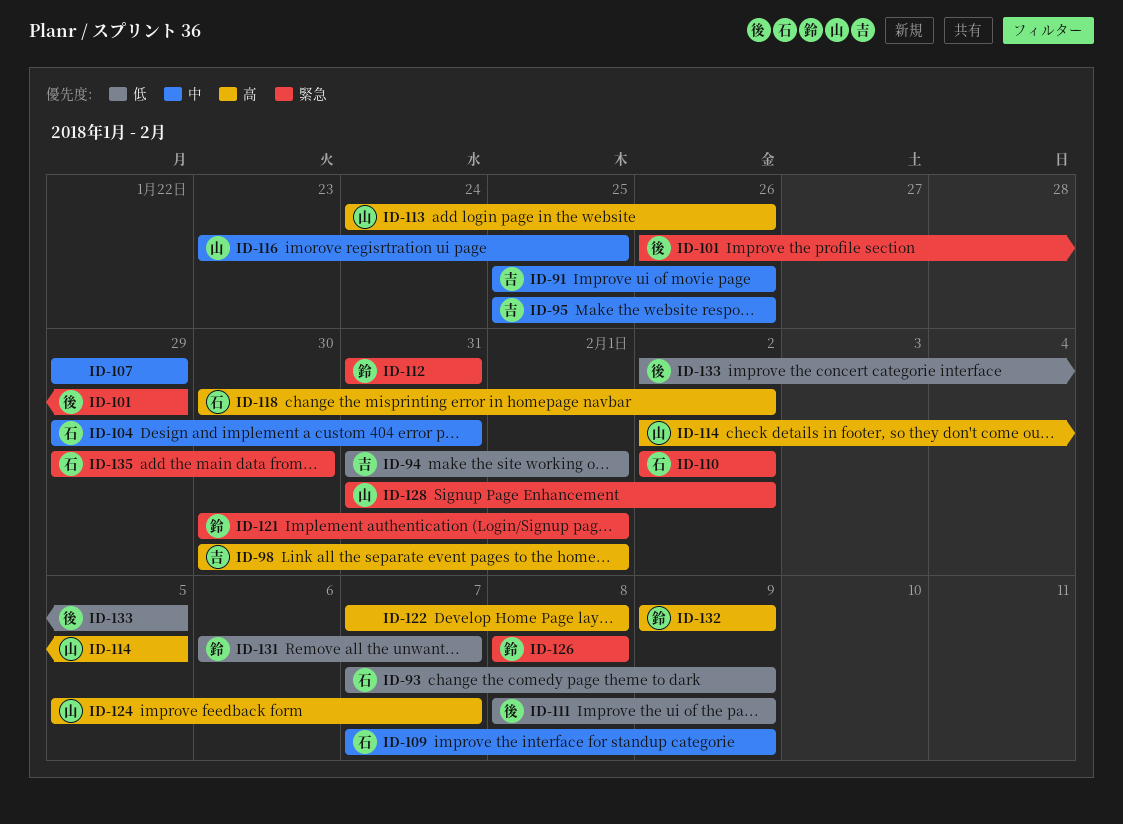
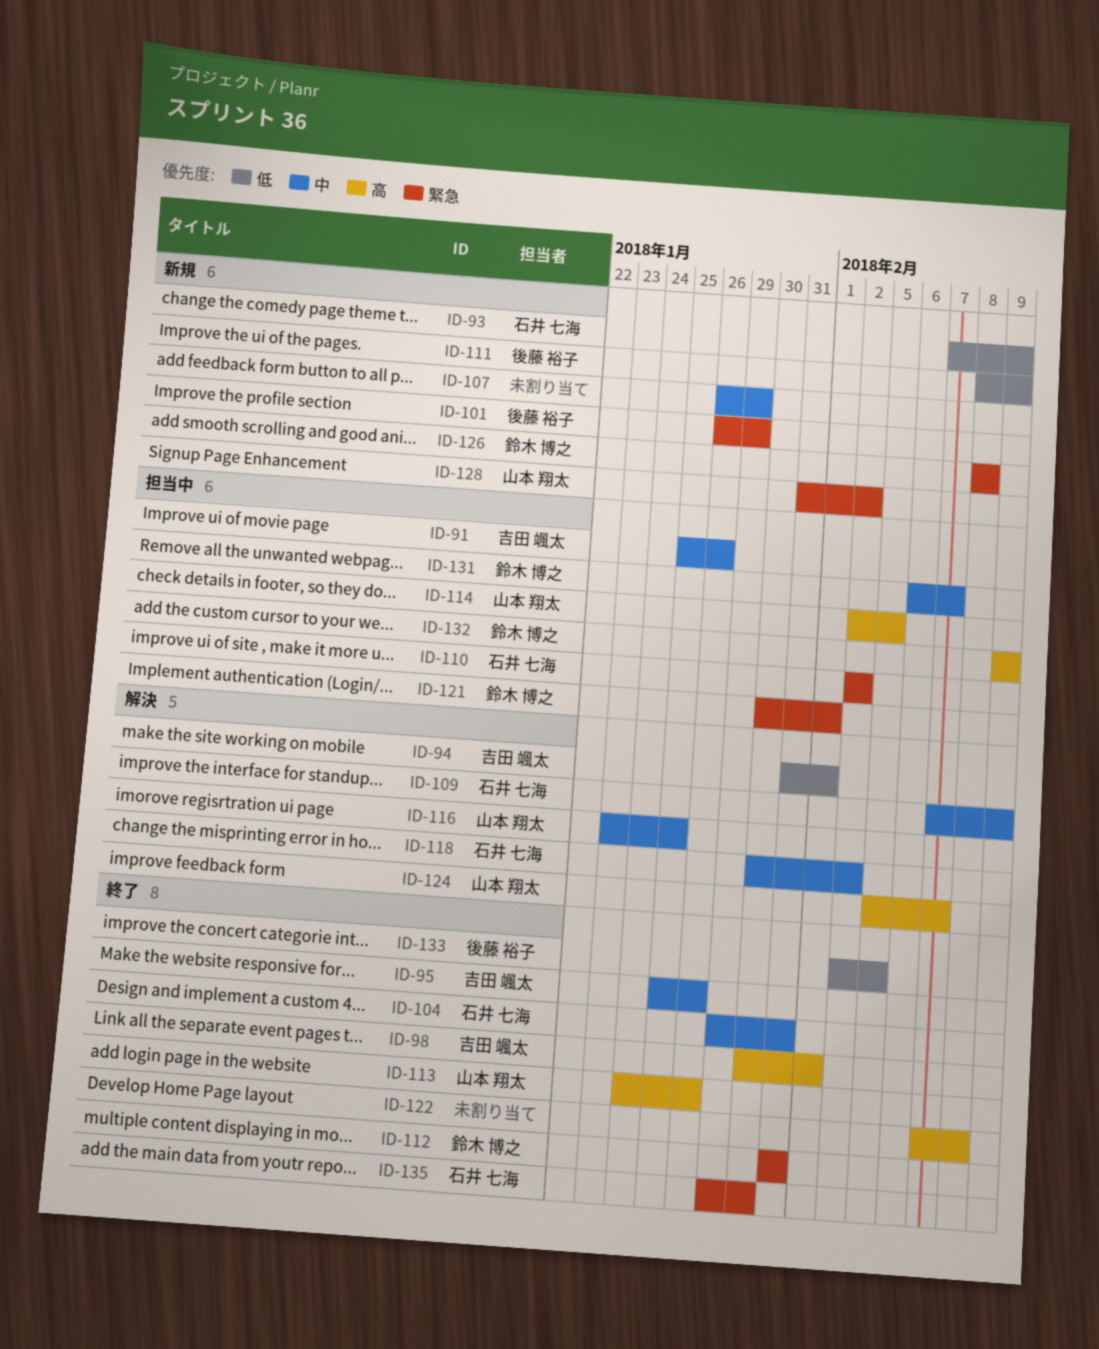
ID-107, start: Jan 29 -> Jan 26
ID-118, priority: 高 -> 中
ID-131, priority: 低 -> 中

